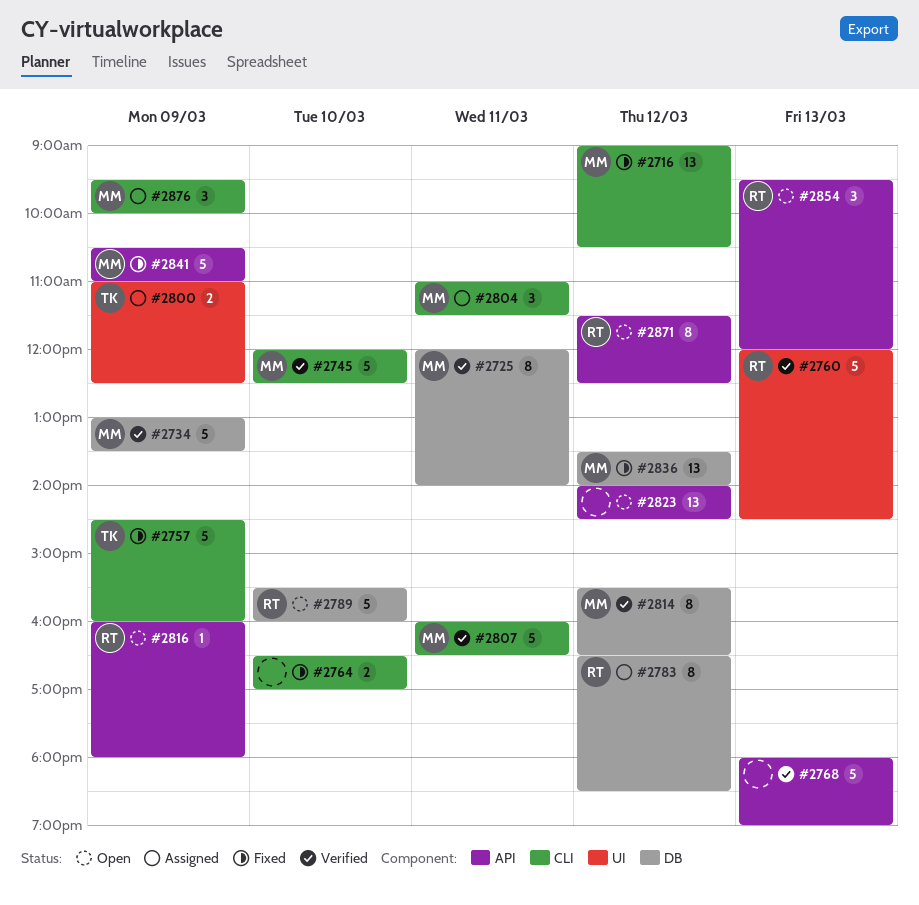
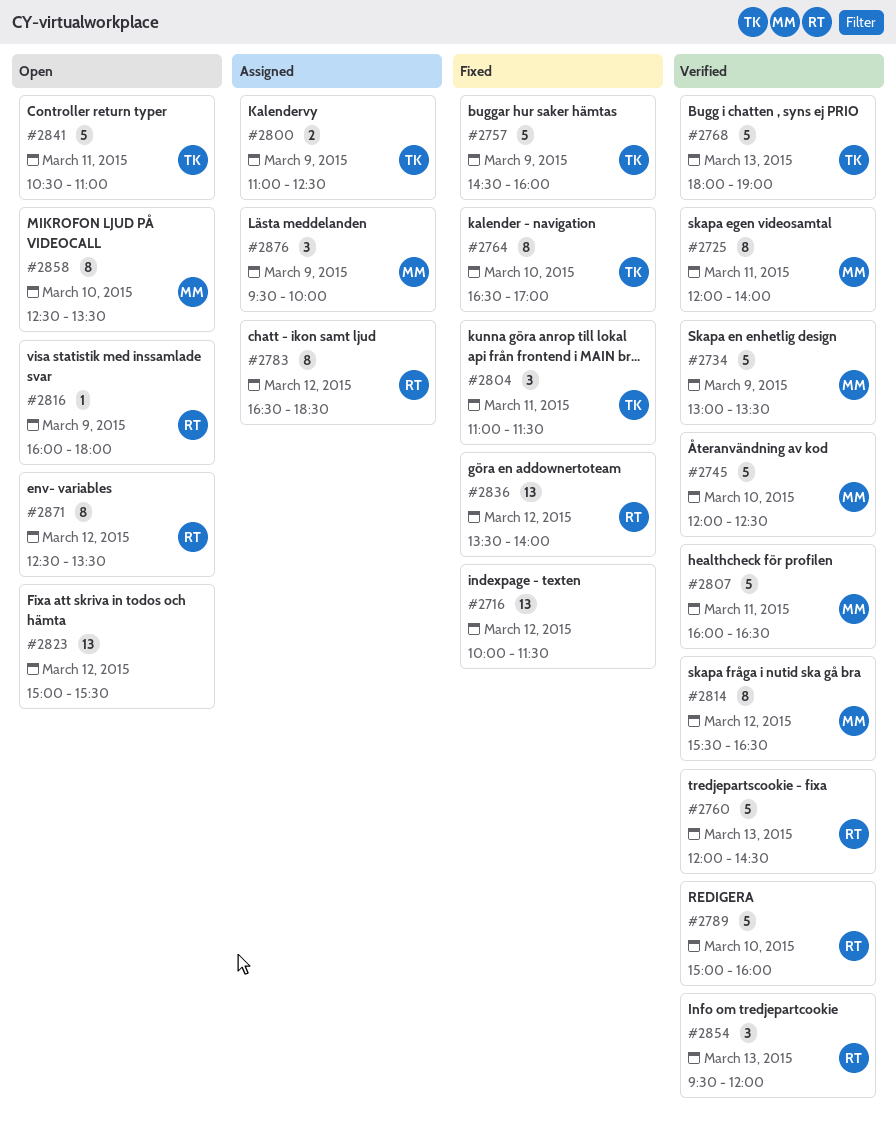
#2716, owner: MM -> none
#2716, begins: 09:00 -> 10:00
#2716, ends: 10:30 -> 11:30
#2764, owner: none -> TK
#2764, estimate: 2 -> 8
#2768, owner: none -> TK
#2789, status: Open -> Verified
#2789, begins: 15:30 -> 15:00
#2804, status: Assigned -> Fixed
#2804, owner: MM -> TK
#2823, begins: 14:00 -> 15:00
#2823, ends: 14:30 -> 15:30
#2836, owner: MM -> RT
#2841, status: Fixed -> Open
#2841, owner: MM -> TK
#2841, day: Mar 9 -> Mar 11
#2854, status: Open -> Verified
#2858: none -> present
#2871, begins: 11:30 -> 12:30
#2871, ends: 12:30 -> 13:30

